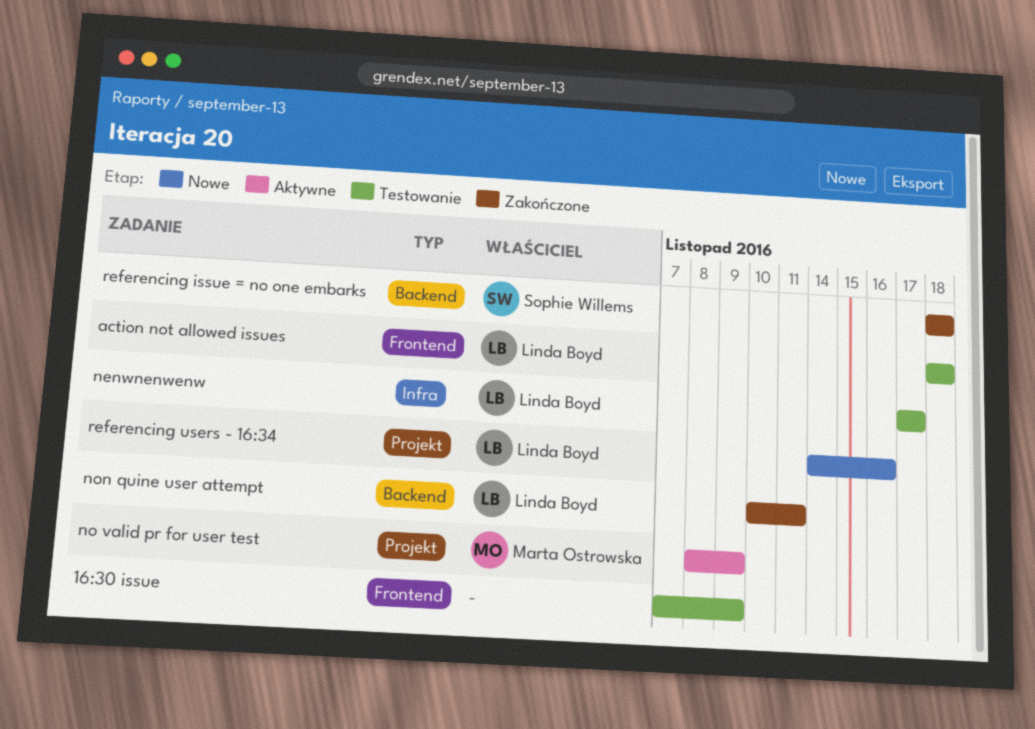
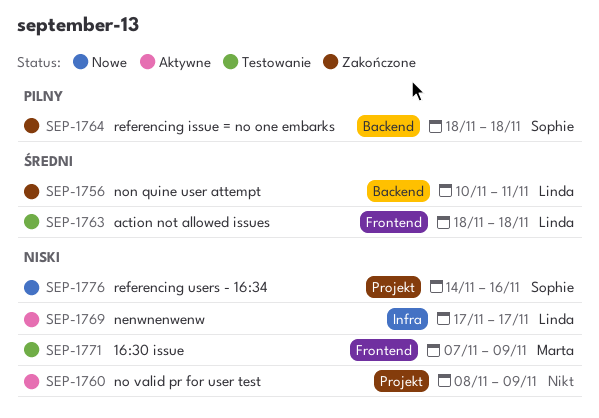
16:30 issue, owner: none -> Marta Ostrowska
nenwnenwenw, status: Testowanie -> Aktywne
no valid pr for user test, owner: Marta Ostrowska -> none
referencing users - 16:34, owner: Linda Boyd -> Sophie Willems

